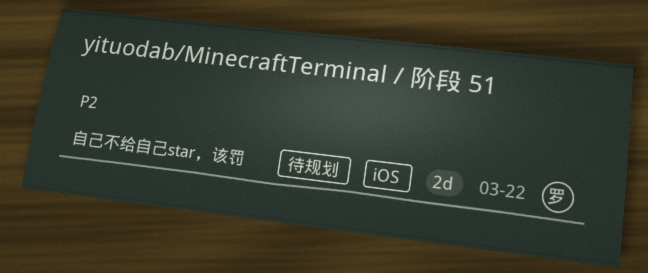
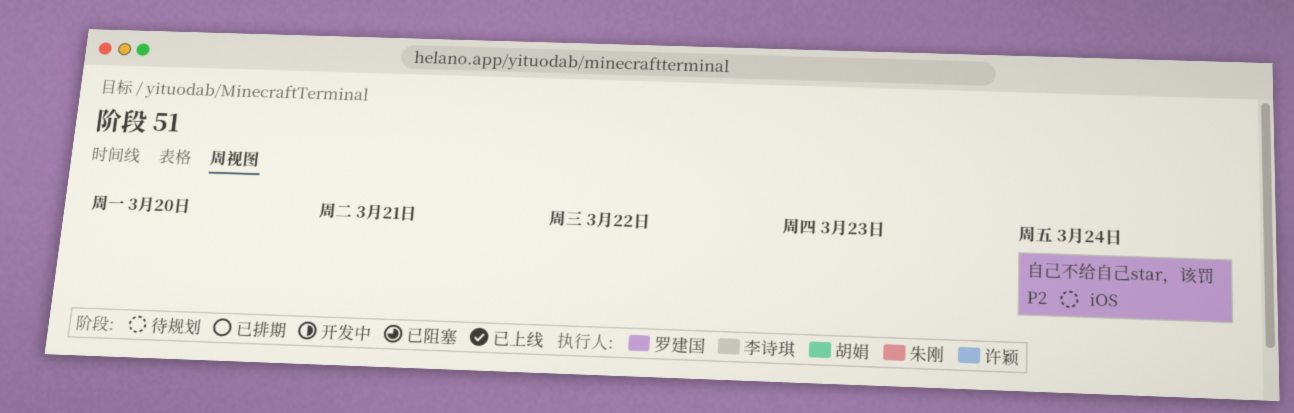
自己不给自己star，该罚, due: Mar 22 -> Mar 24

